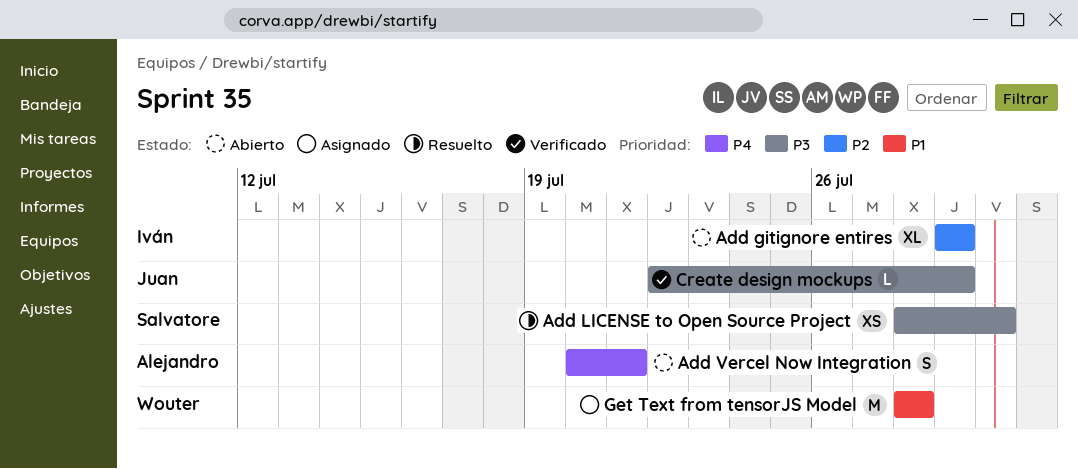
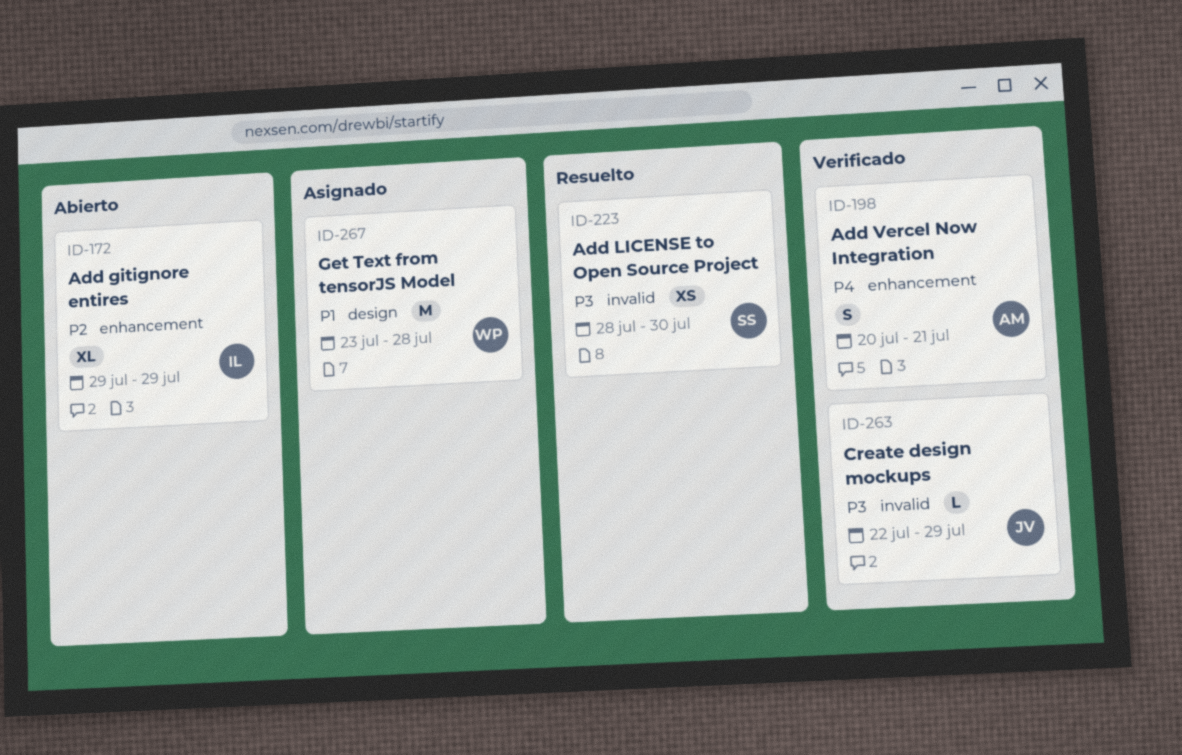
Add Vercel Now Integration, status: Abierto -> Verificado
Get Text from tensorJS Model, start: Jul 28 -> Jul 23

